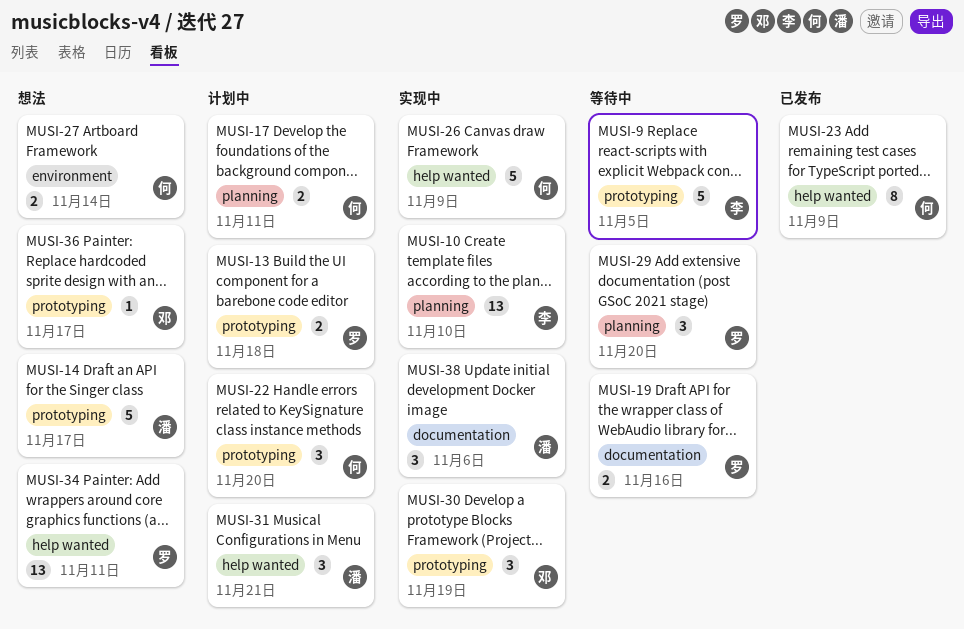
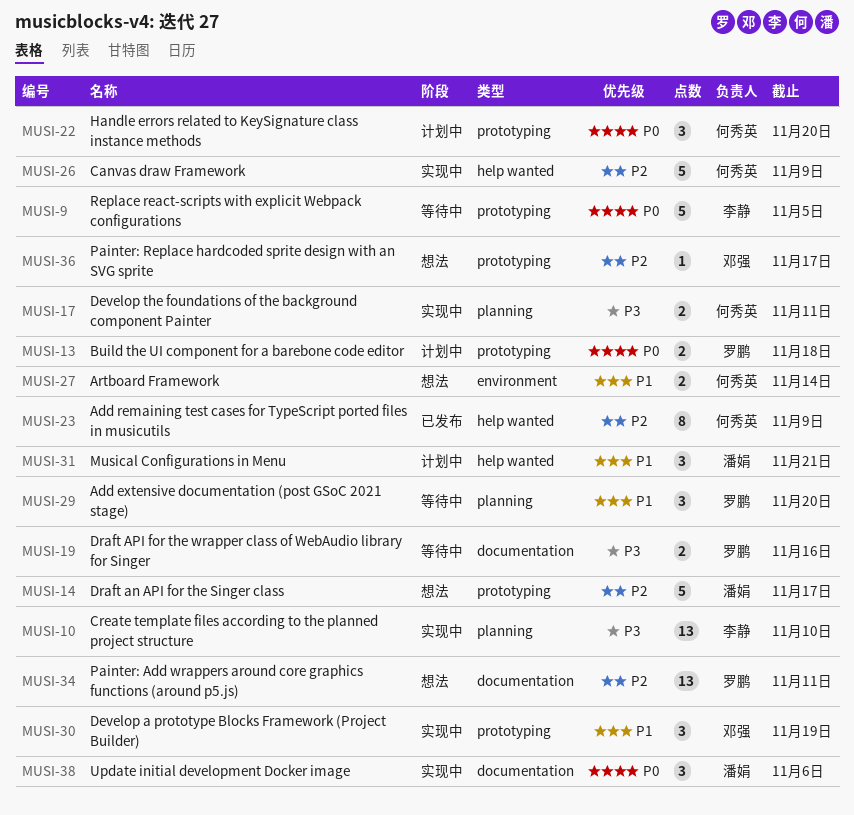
MUSI-17, status: 计划中 -> 实现中
MUSI-34, label: help wanted -> documentation

